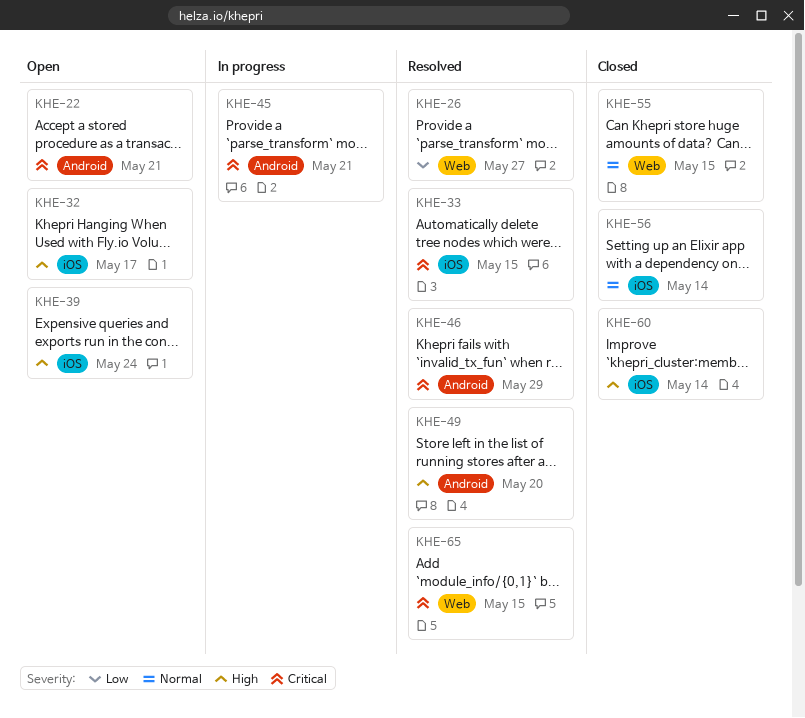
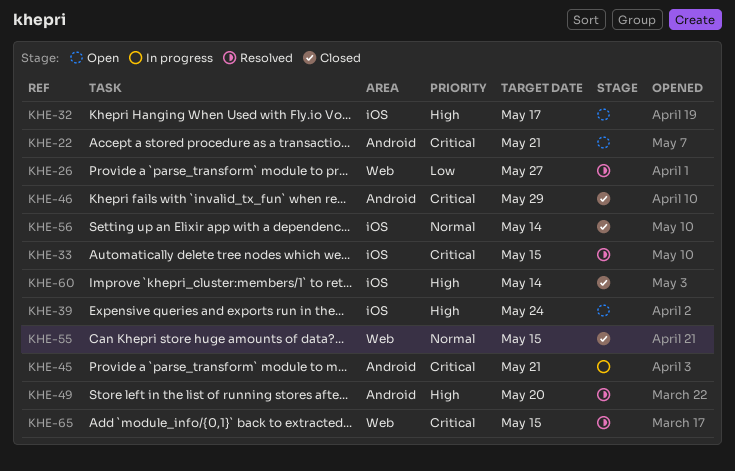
KHE-46, status: Resolved -> Closed

